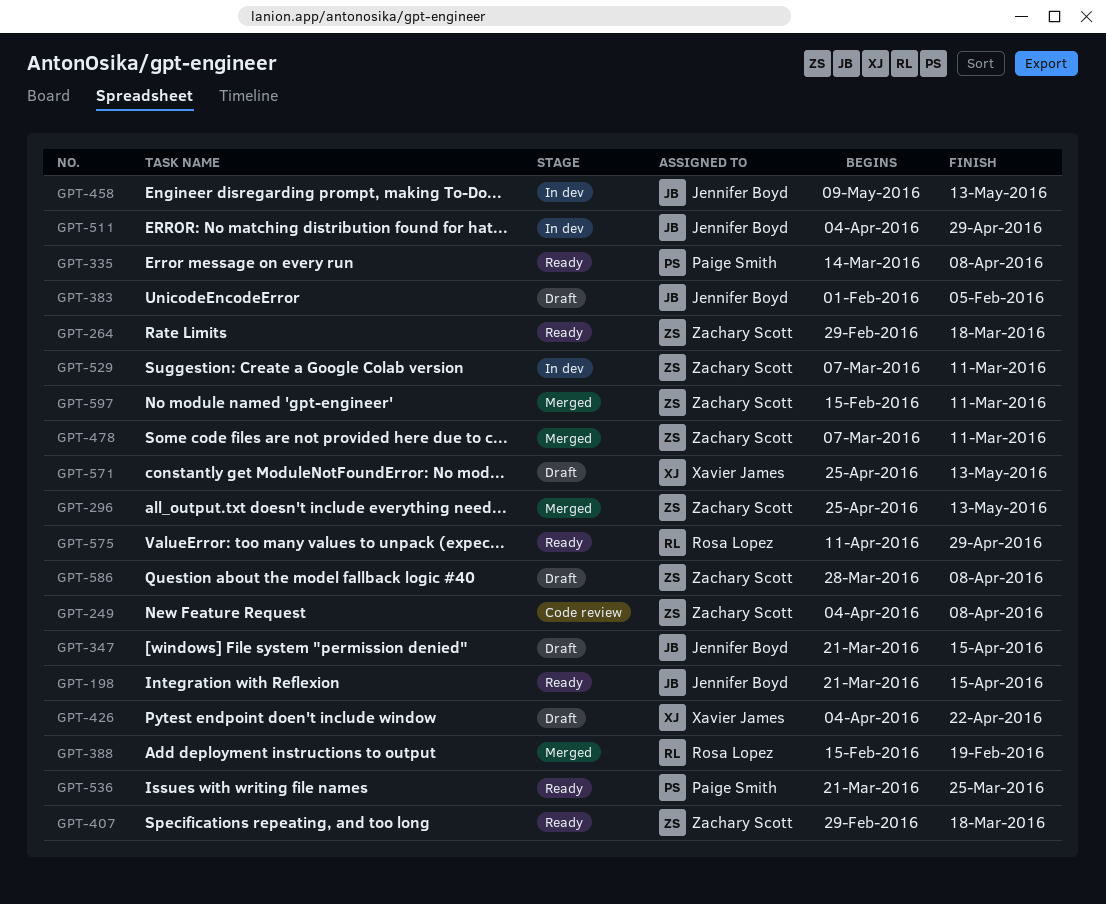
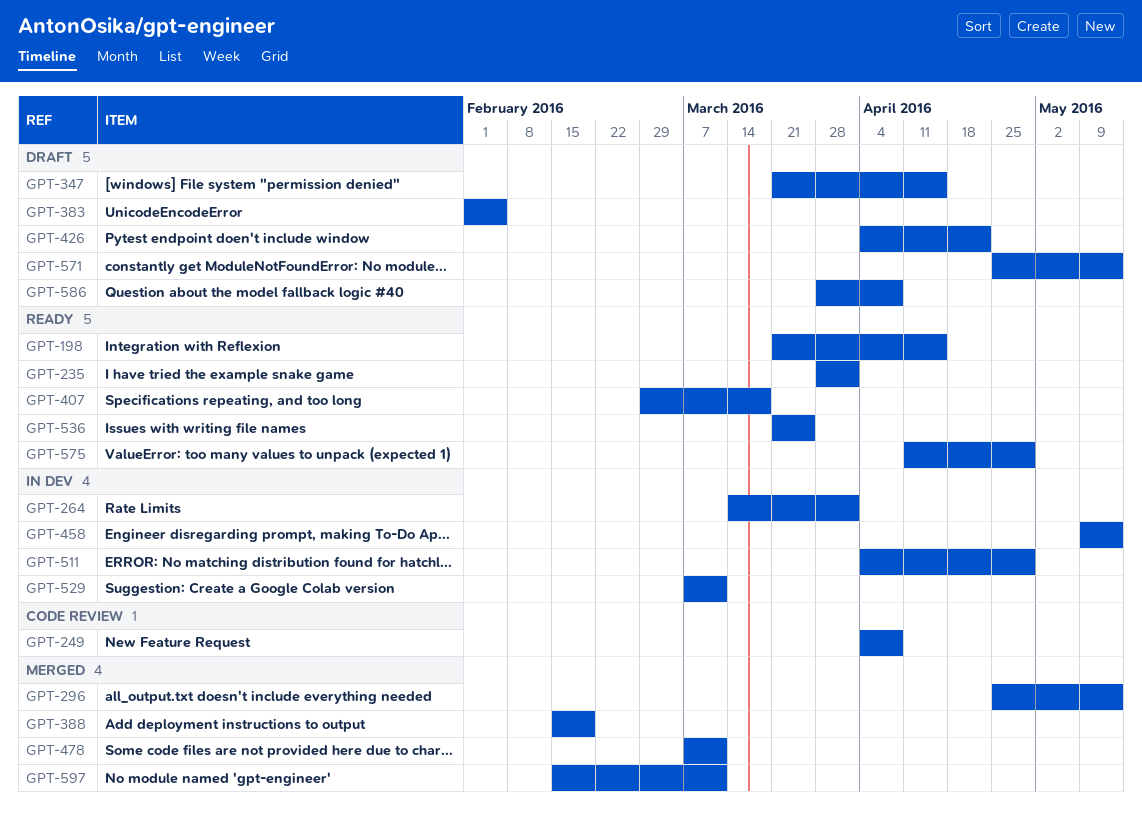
GPT-235: none -> present
GPT-264, status: Ready -> In dev
GPT-264, start: Feb 29 -> Mar 14
GPT-264, due: Mar 18 -> Apr 1
GPT-335: present -> none

